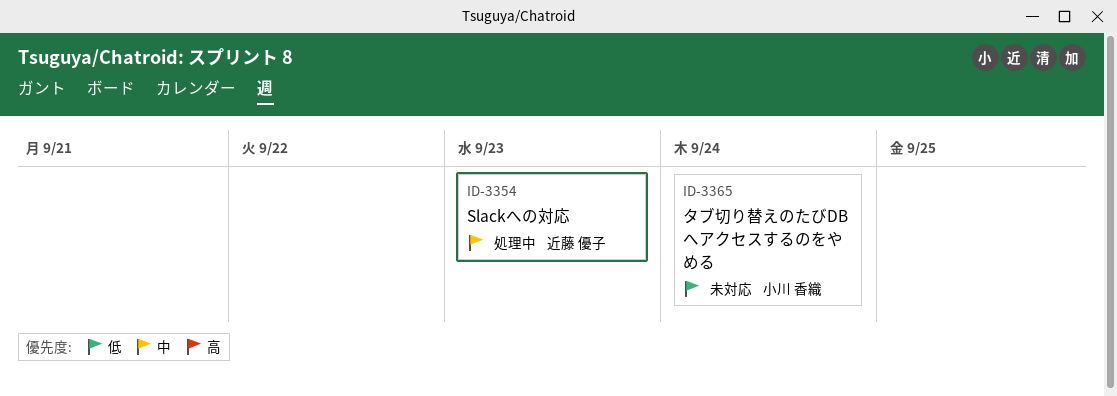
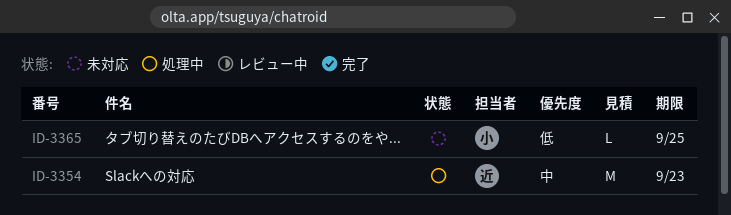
ID-3365, due: Sep 24 -> Sep 25

